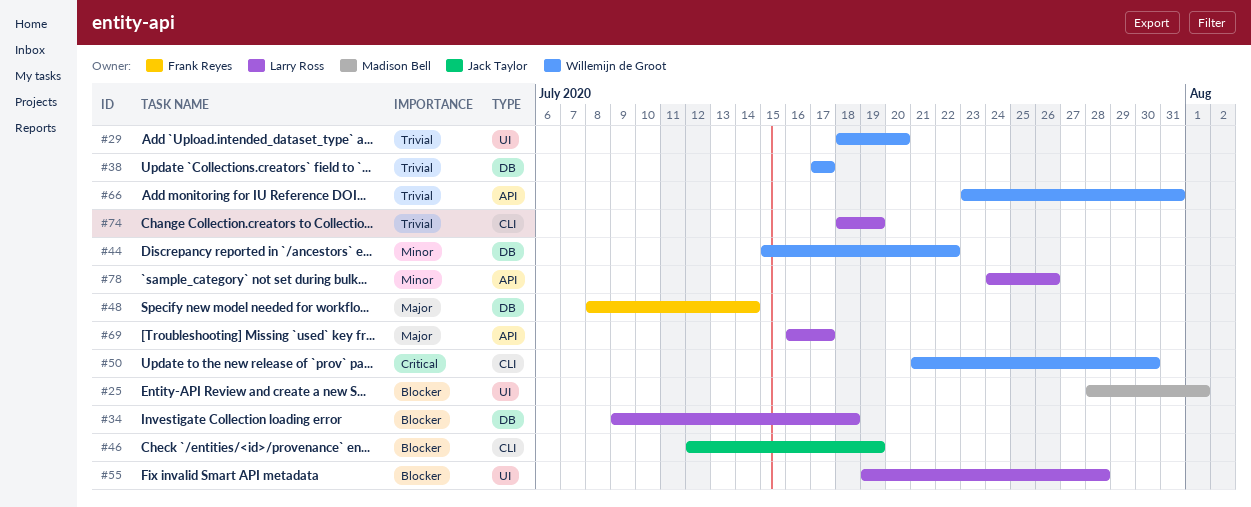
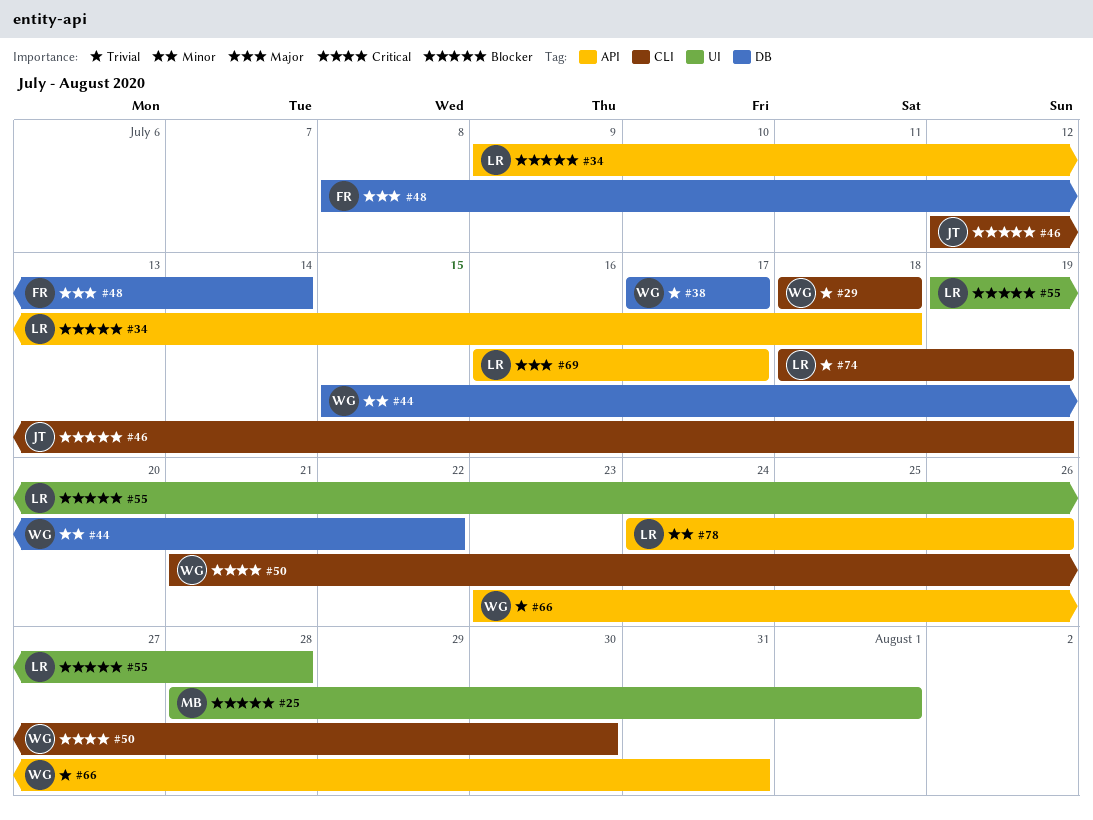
#29, label: UI -> CLI
#29, due: Jul 20 -> Jul 18
#34, label: DB -> API

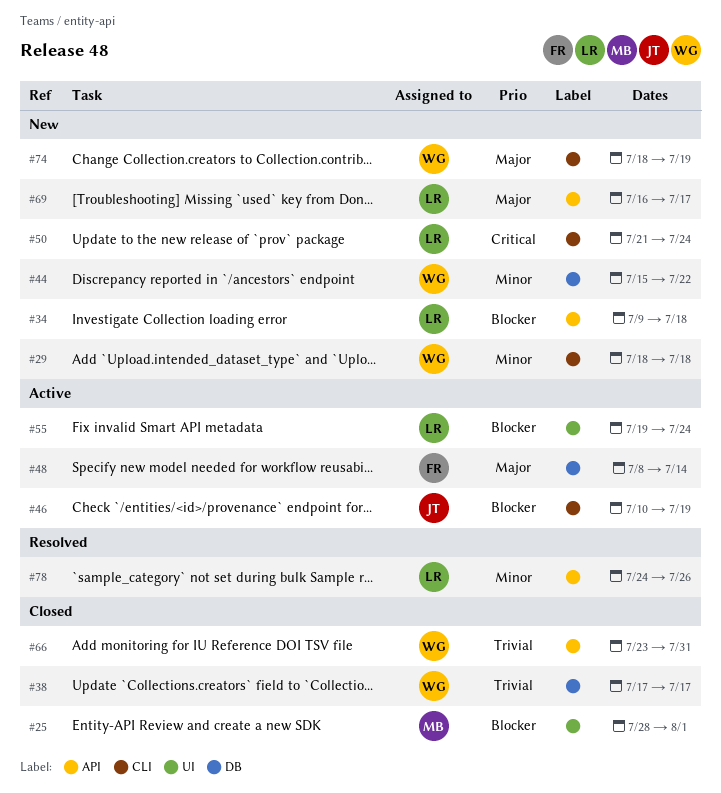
#29, priority: Trivial -> Minor
#46, start: Jul 12 -> Jul 10
#50, owner: WG -> LR
#50, due: Jul 30 -> Jul 24
#55, due: Jul 28 -> Jul 24
#74, owner: LR -> WG
#74, priority: Trivial -> Major

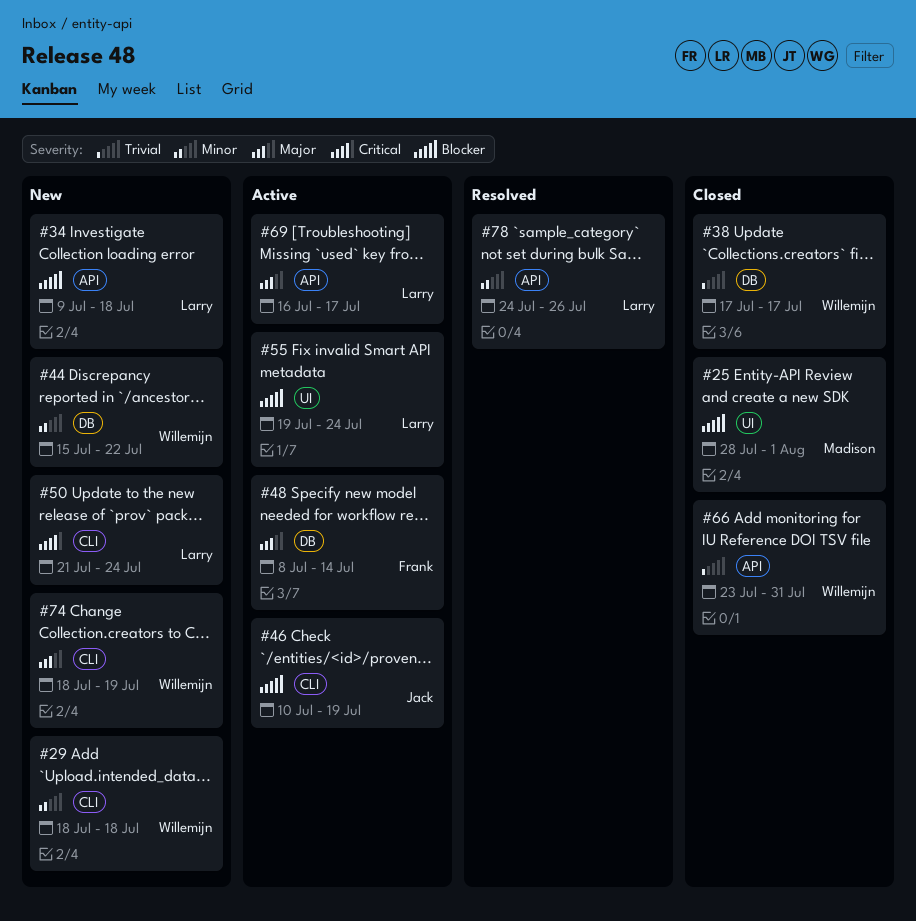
#69, status: New -> Active

